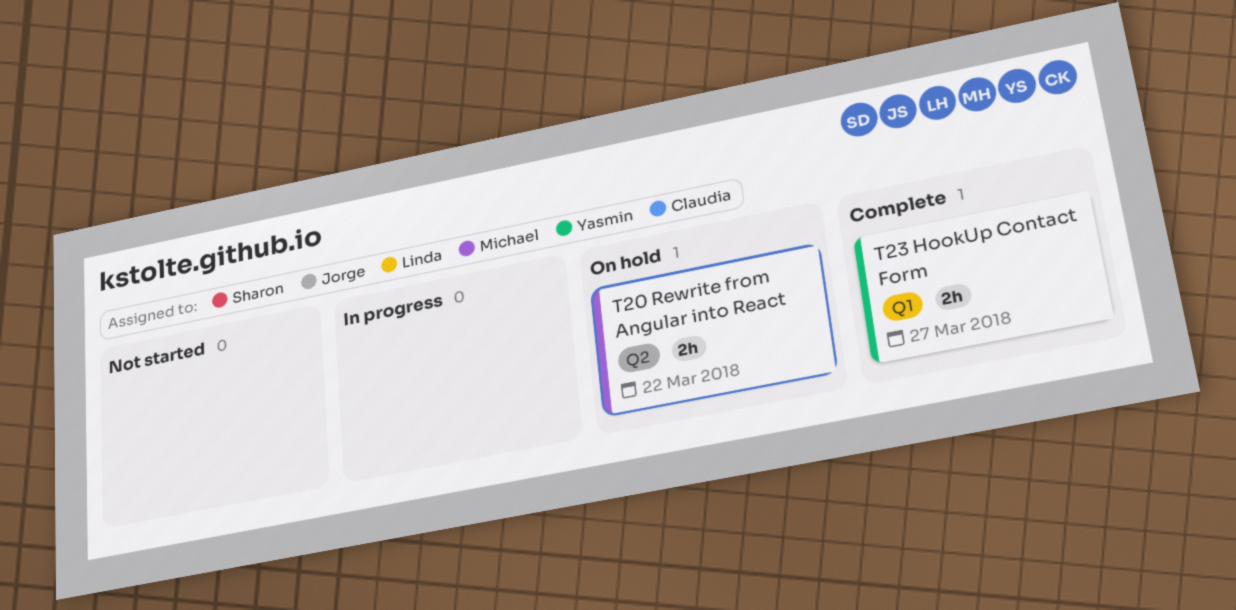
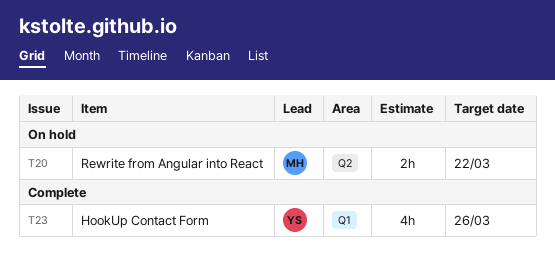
T23, estimate: 2h -> 4h
T23, due: Mar 27 -> Mar 26

